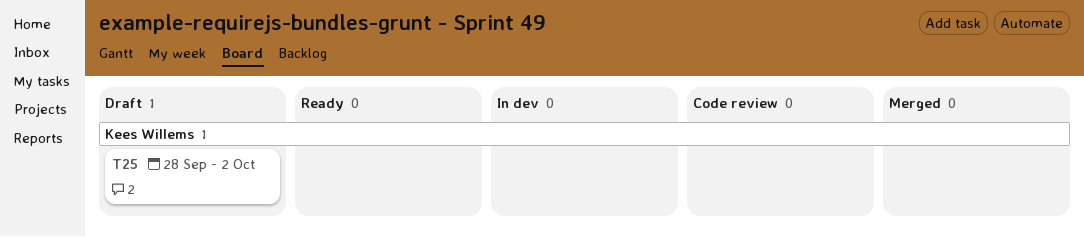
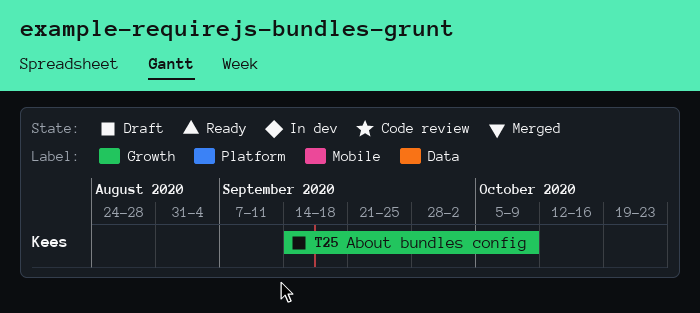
T25, start: Sep 28 -> Sep 14
T25, due: Oct 2 -> Oct 9

